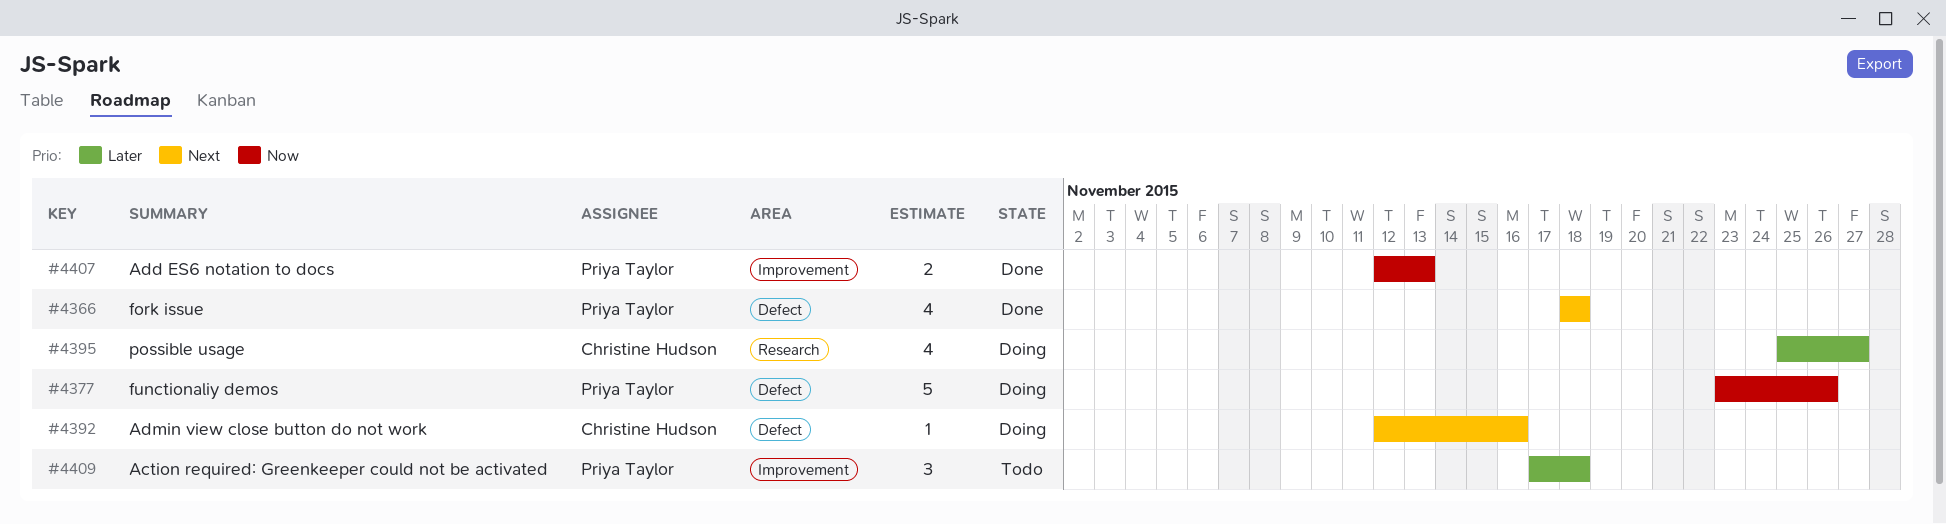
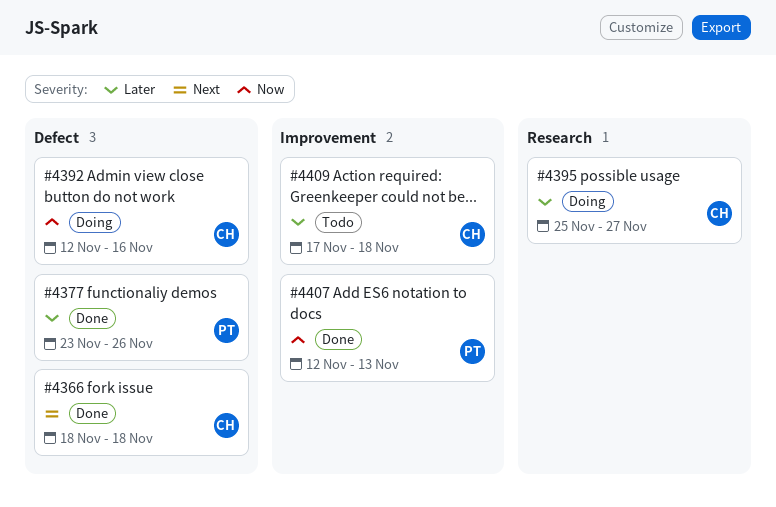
#4366, owner: Priya Taylor -> Christine Hudson
#4377, status: Doing -> Done
#4377, priority: Now -> Later
#4392, priority: Next -> Now
#4409, owner: Priya Taylor -> Christine Hudson

